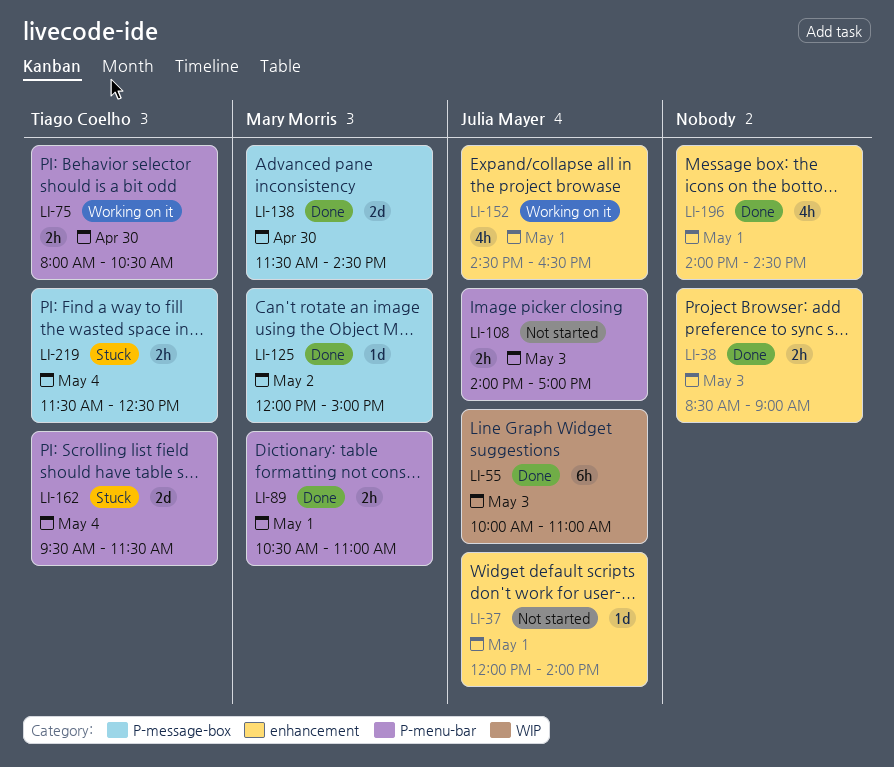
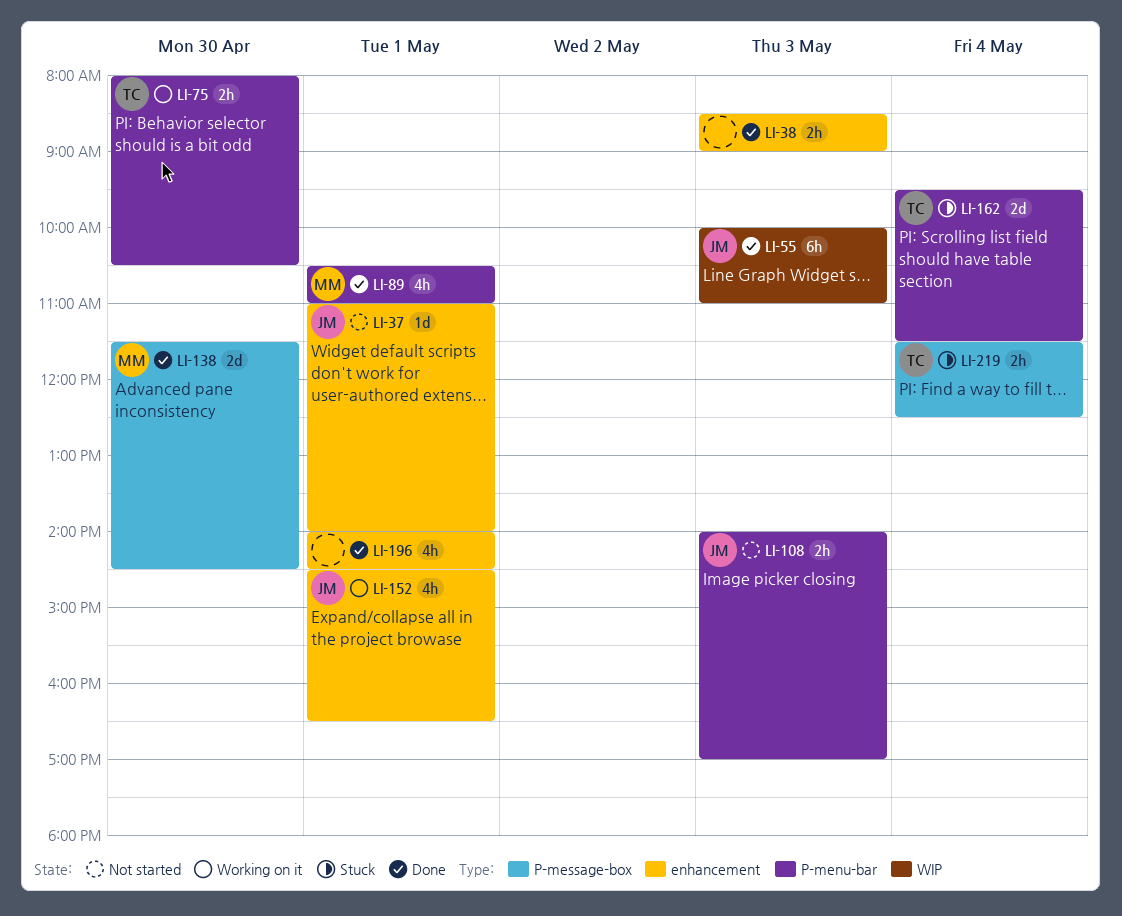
LI-37, begins: 12:00 -> 11:00
LI-89, estimate: 2h -> 4h
LI-125: present -> none

